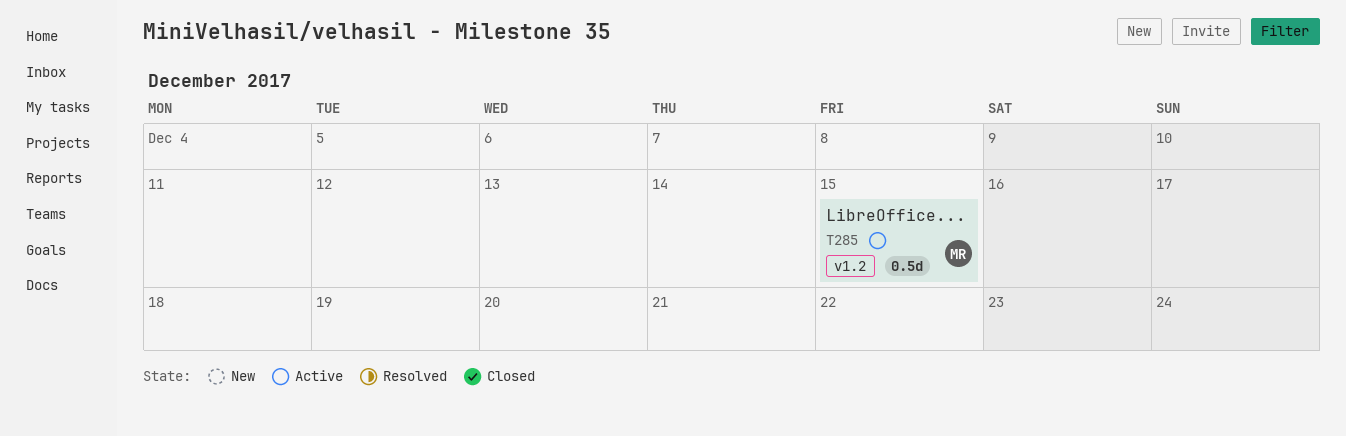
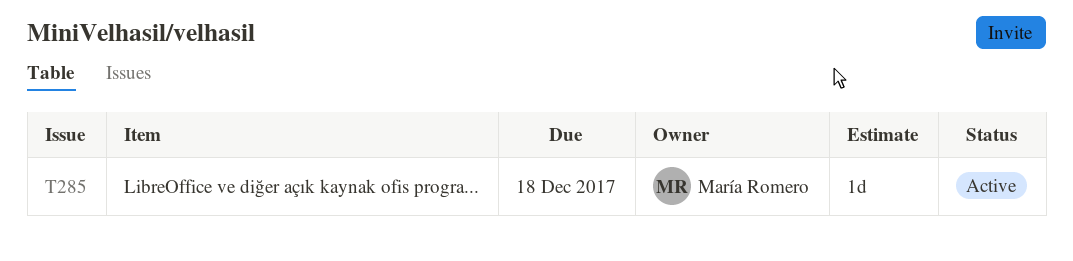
T285, estimate: 0.5d -> 1d
T285, due: Dec 15 -> Dec 18

